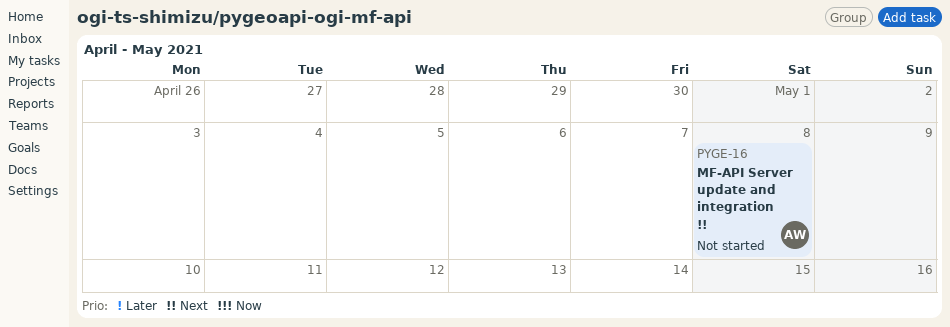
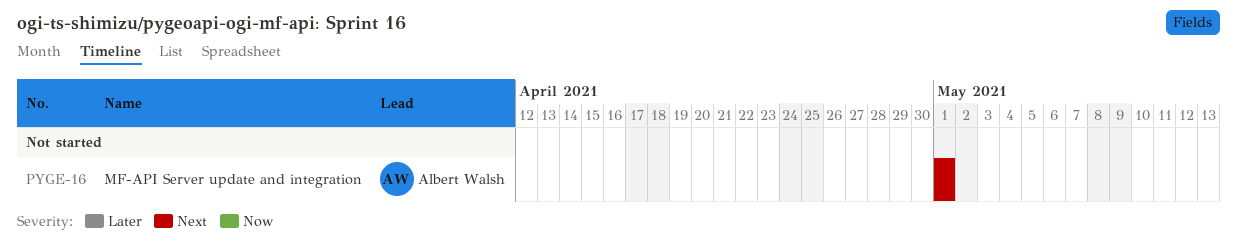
PYGE-16, due: May 8 -> May 1

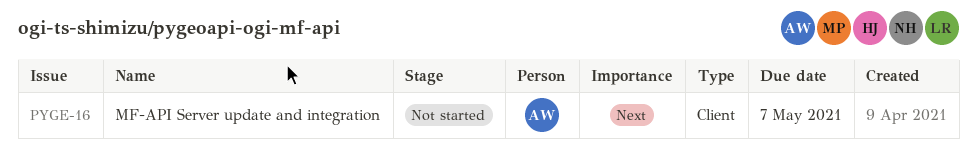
PYGE-16, due: May 1 -> May 7

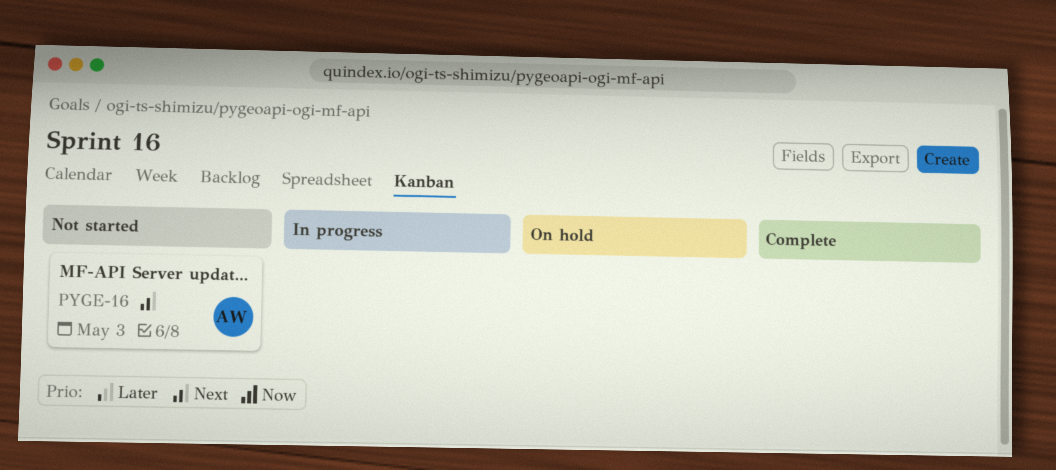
PYGE-16, due: May 7 -> May 3

